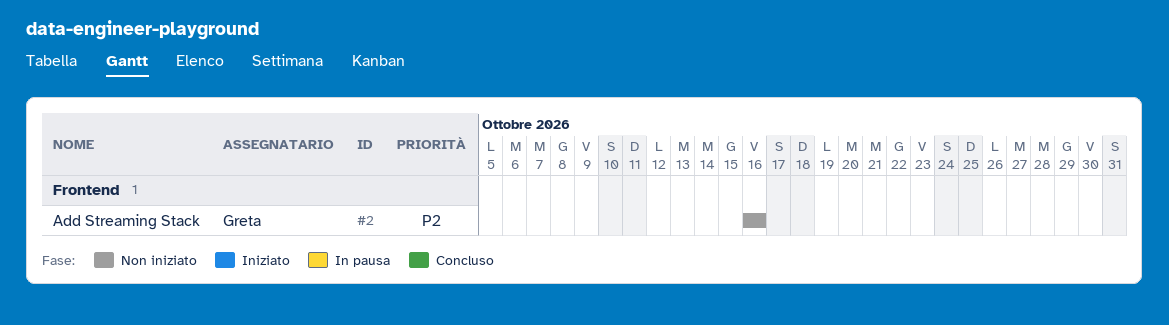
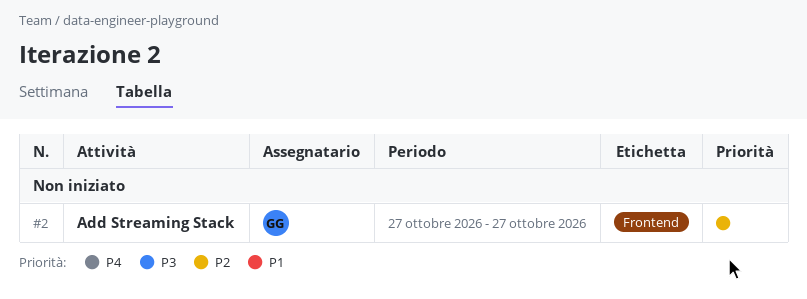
#2, start: Oct 16 -> Oct 27
#2, due: Oct 16 -> Oct 27

